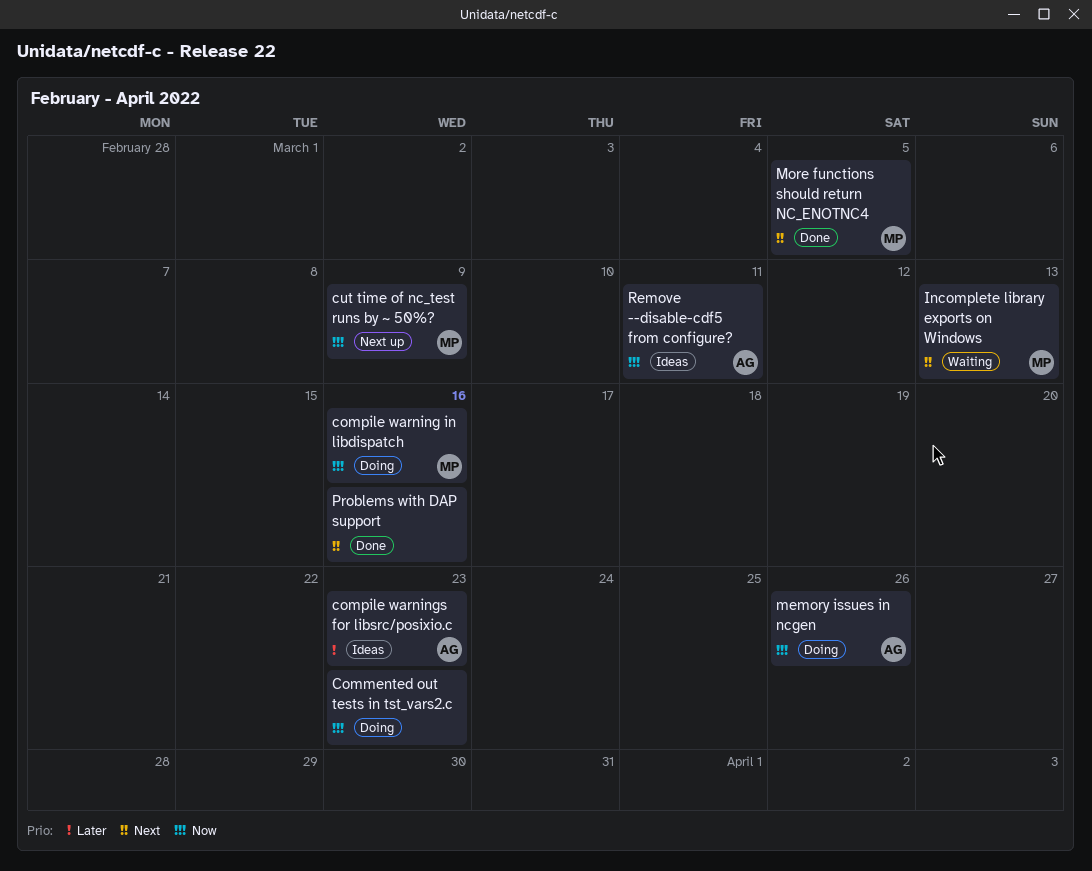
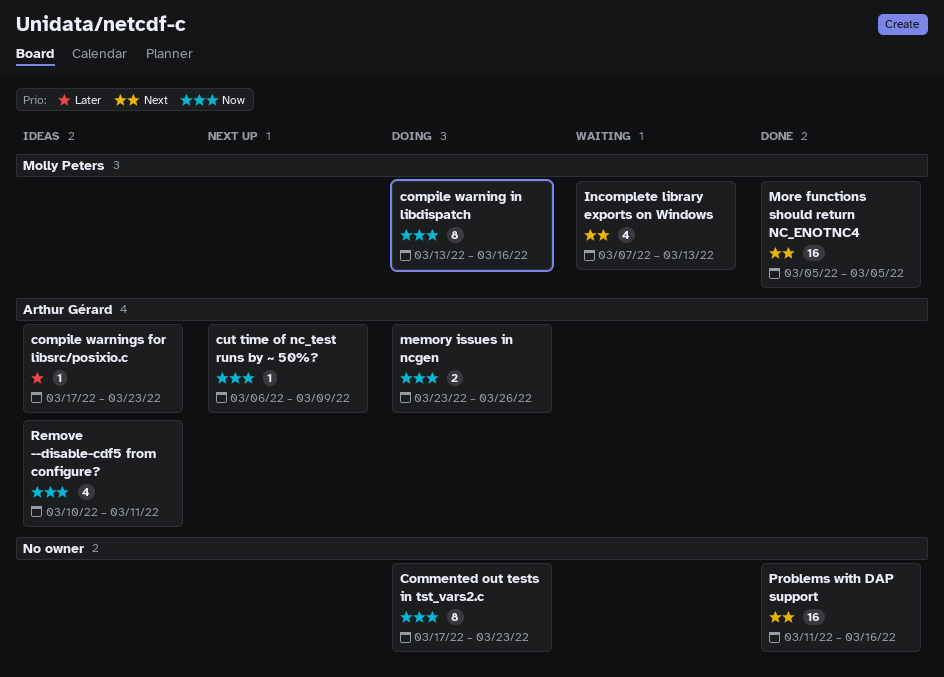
cut time of nc_test runs by ~ 50%?, owner: Molly Peters -> Arthur Gérard

